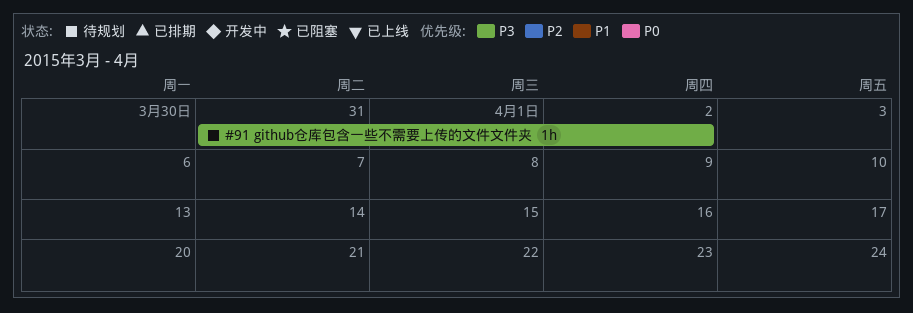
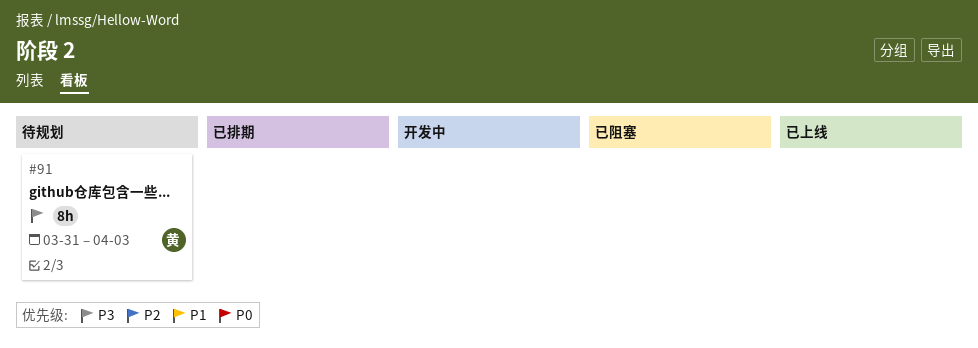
#91, estimate: 1h -> 8h
#91, due: Apr 2 -> Apr 3

